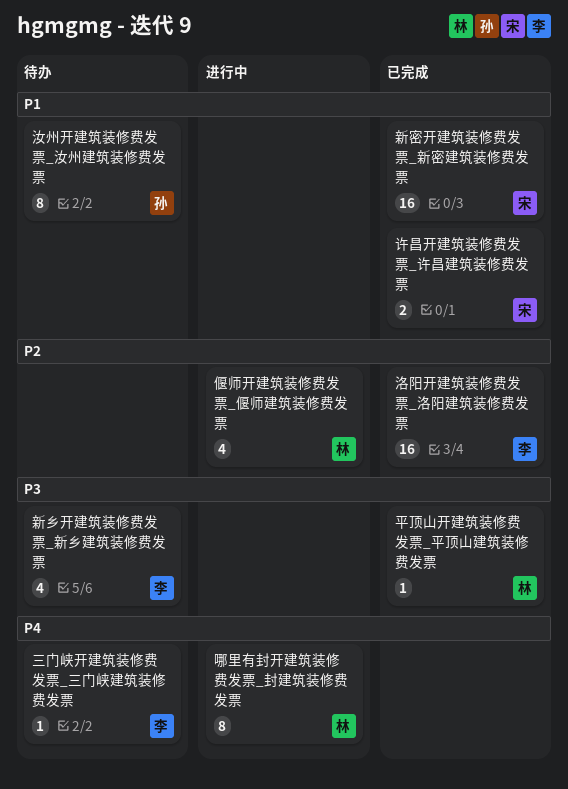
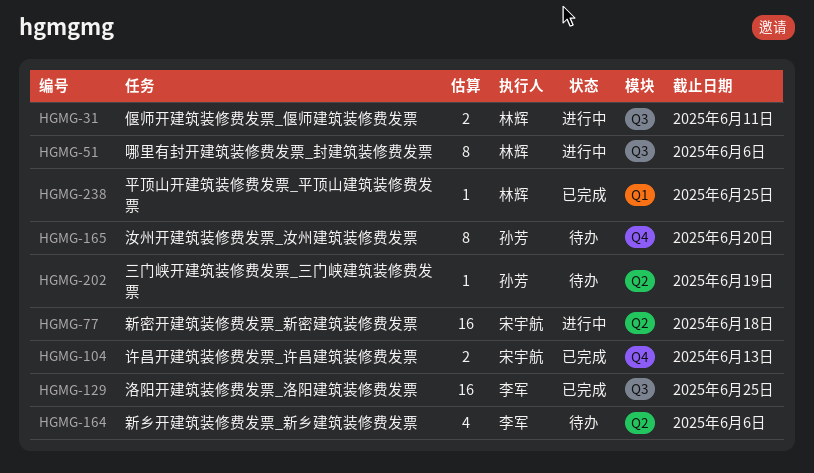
三门峡开建筑装修费发票_三门峡建筑装修费发票, owner: 李军 -> 孙芳
偃师开建筑装修费发票_偃师建筑装修费发票, estimate: 4 -> 2
新密开建筑装修费发票_新密建筑装修费发票, status: 已完成 -> 进行中

